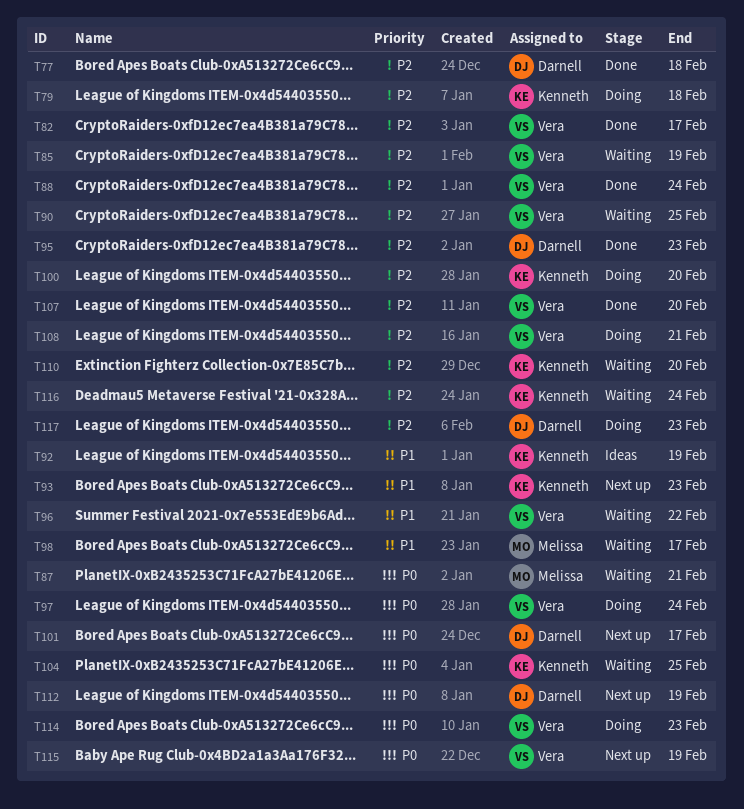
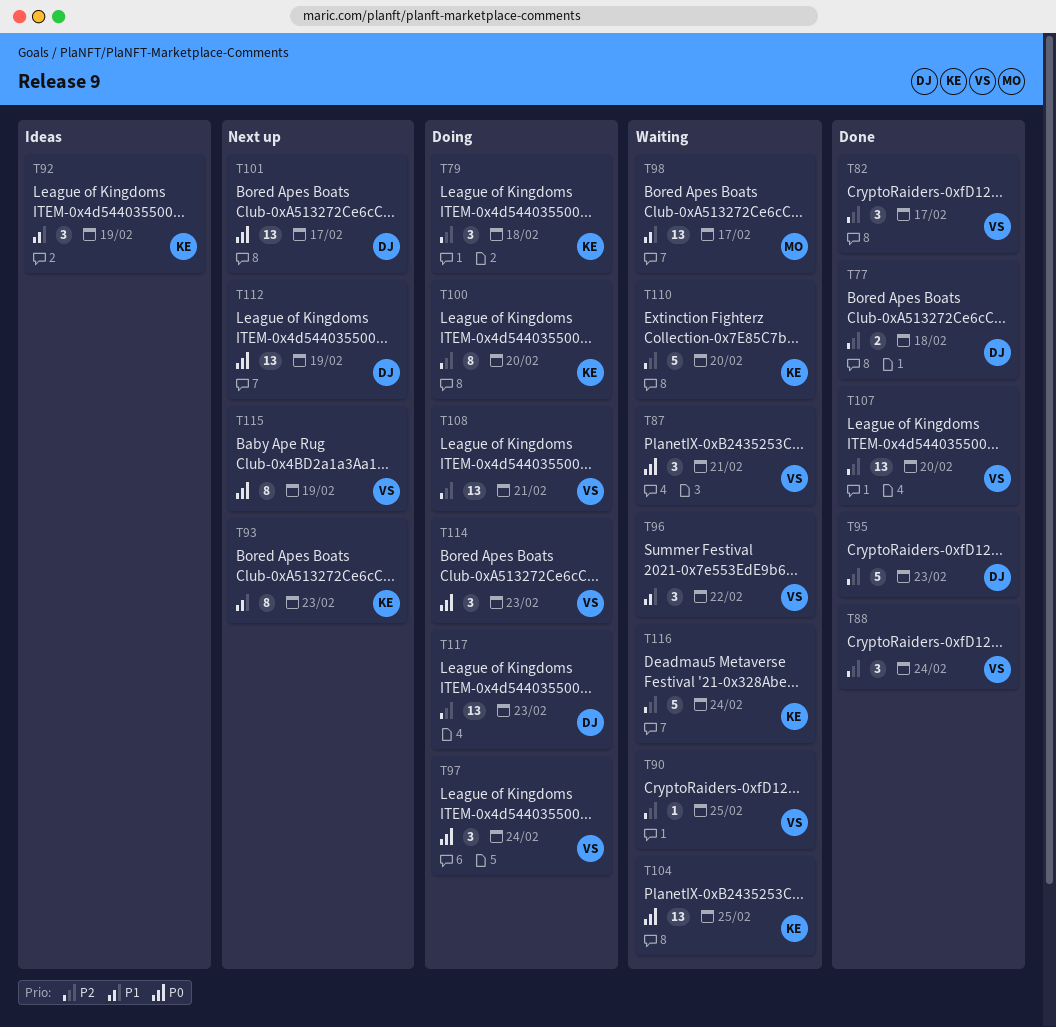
T85: present -> none
T87, owner: Melissa -> Vera

